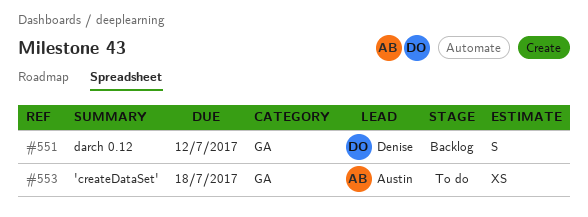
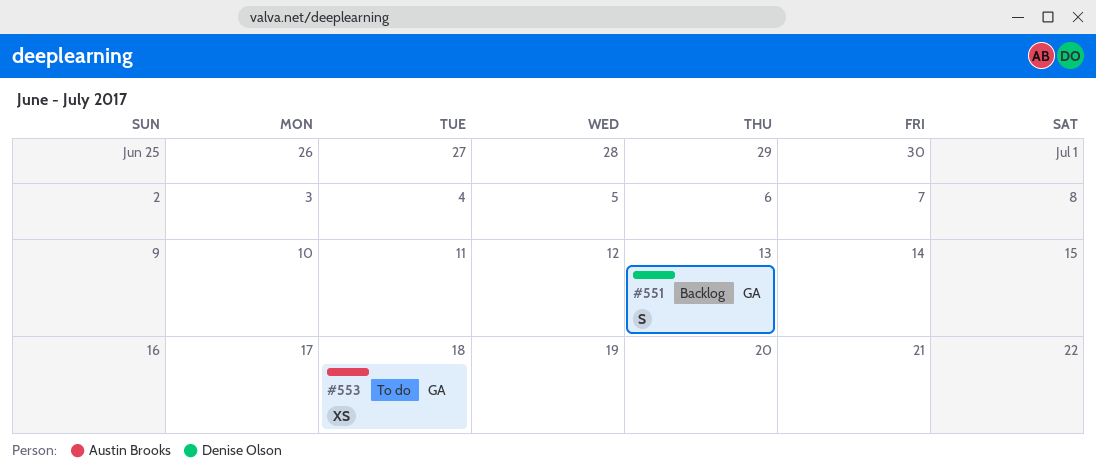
#551, due: Jul 12 -> Jul 13

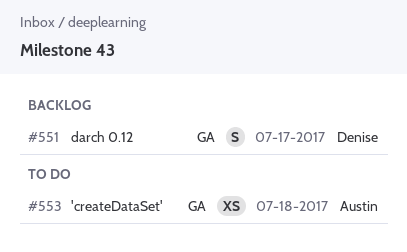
#551, due: Jul 13 -> Jul 17

